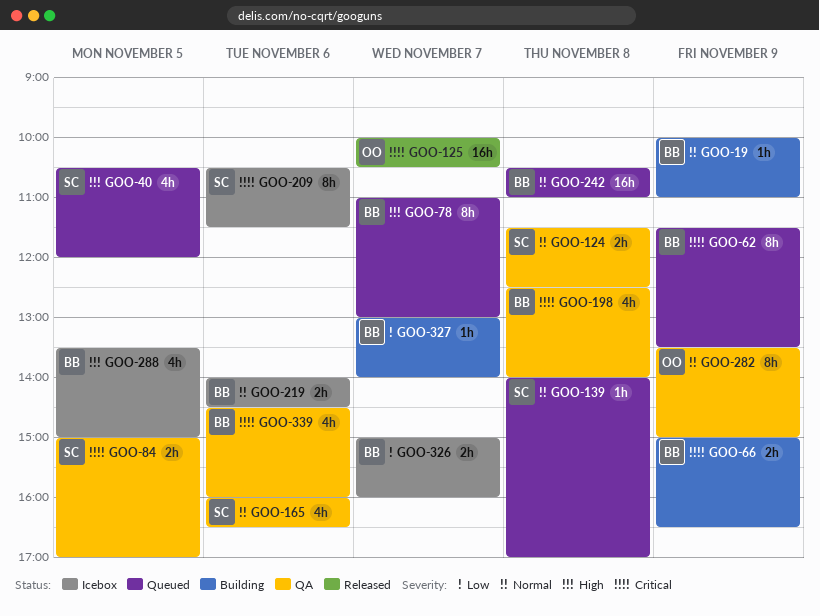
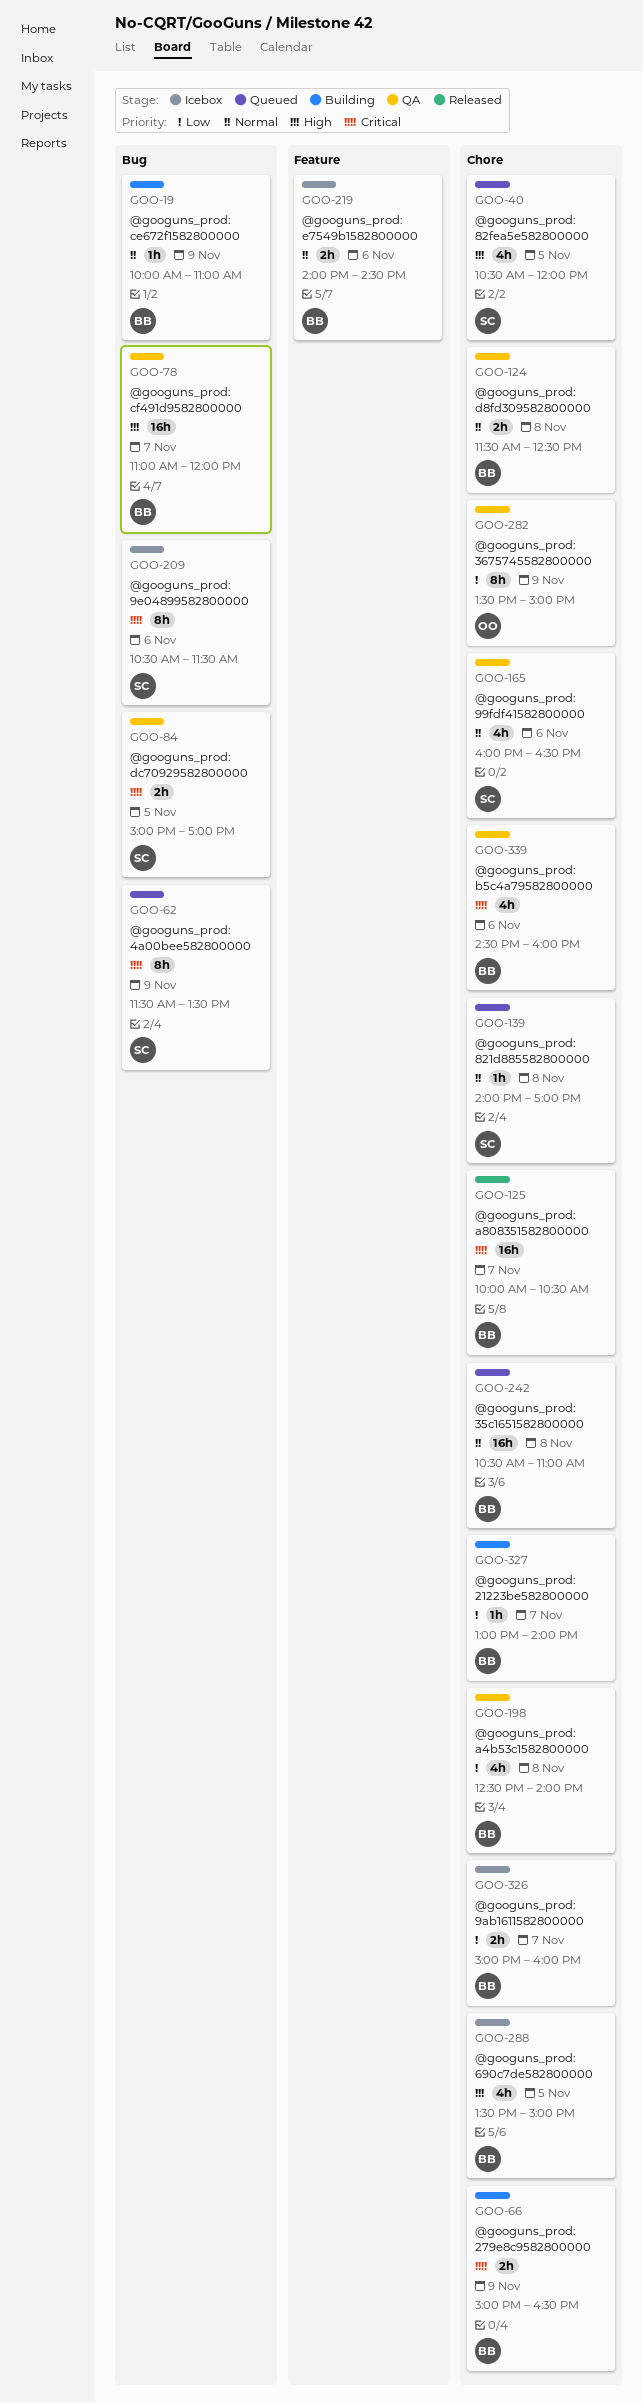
GOO-62, owner: BB -> SC
GOO-78, status: Queued -> QA
GOO-78, estimate: 8h -> 16h
GOO-78, ends: 13:00 -> 12:00
GOO-124, owner: SC -> BB
GOO-125, owner: OO -> BB
GOO-198, priority: Critical -> Low
GOO-282, priority: Normal -> Low

